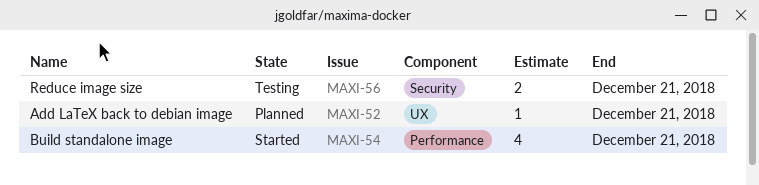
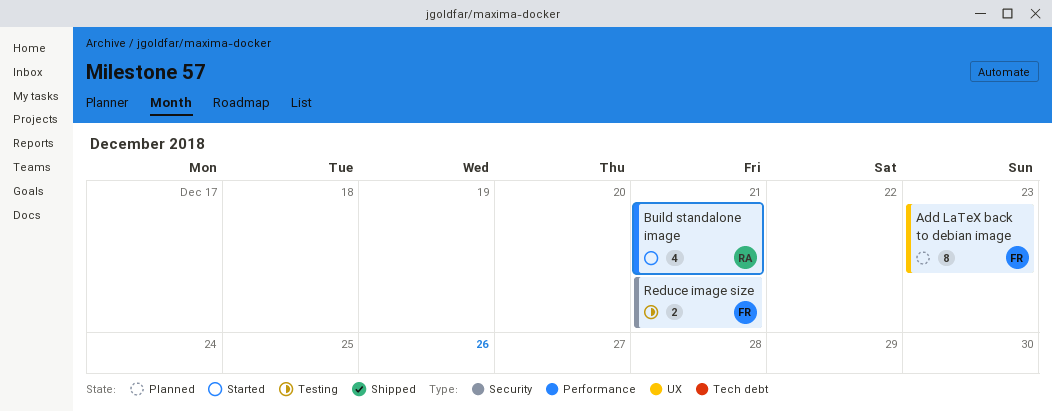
Add LaTeX back to debian image, estimate: 1 -> 8
Add LaTeX back to debian image, due: Dec 21 -> Dec 23

